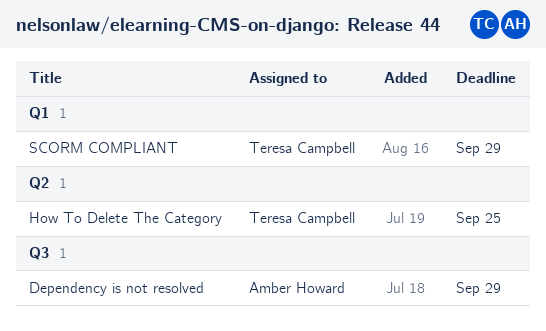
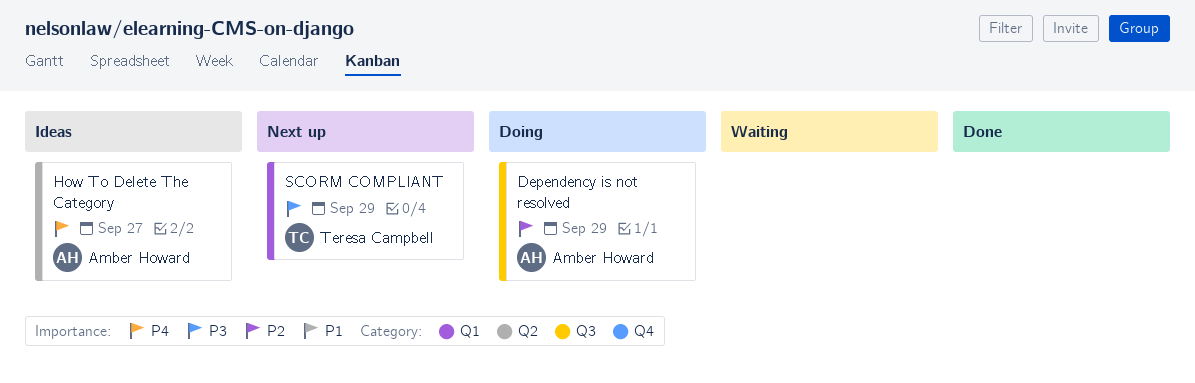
How To Delete The Category, owner: Teresa Campbell -> Amber Howard
How To Delete The Category, due: Sep 25 -> Sep 27

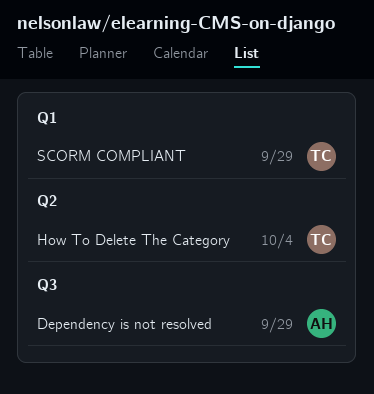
How To Delete The Category, owner: Amber Howard -> Teresa Campbell
How To Delete The Category, due: Sep 27 -> Oct 4

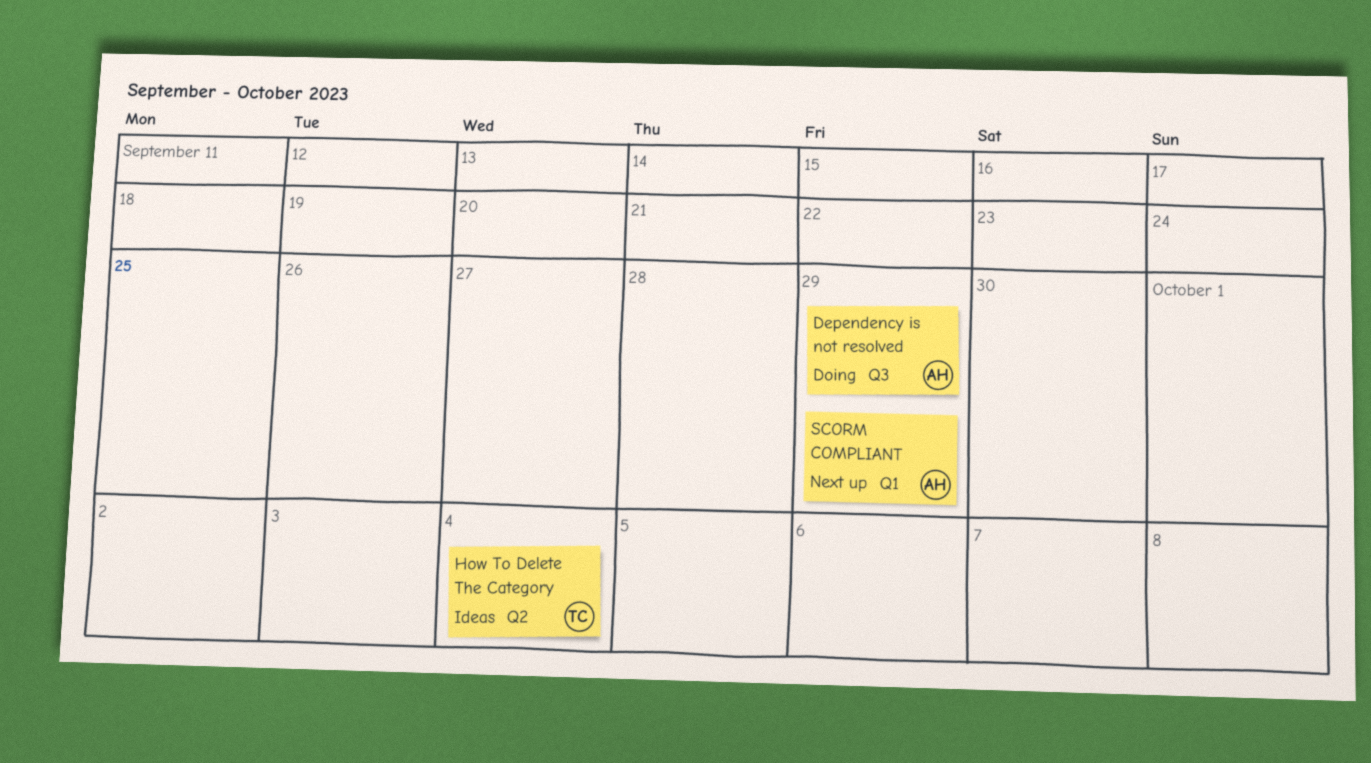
SCORM COMPLIANT, owner: TC -> AH

